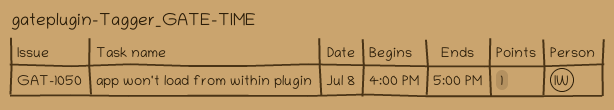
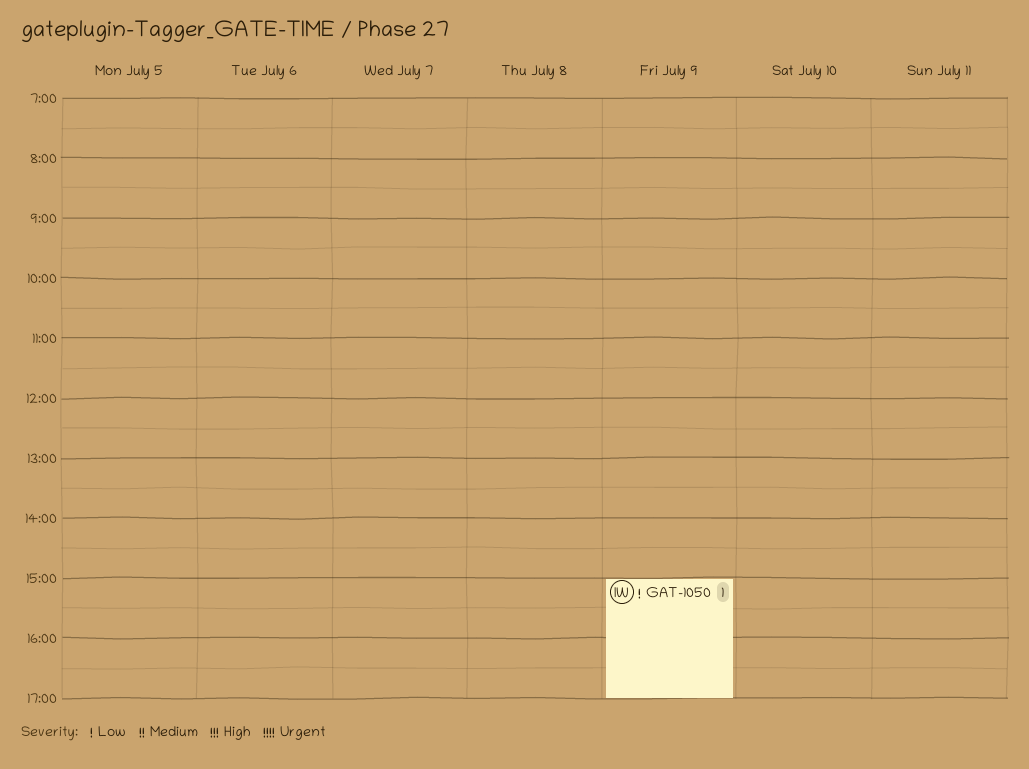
GAT-1050, day: Jul 8 -> Jul 9
GAT-1050, begins: 16:00 -> 15:00

